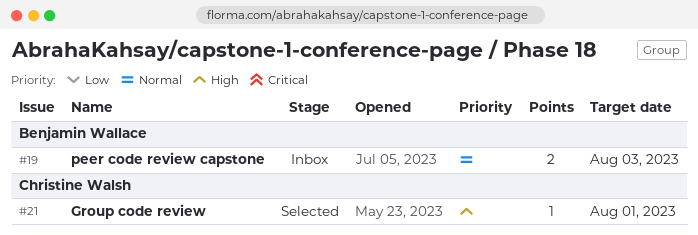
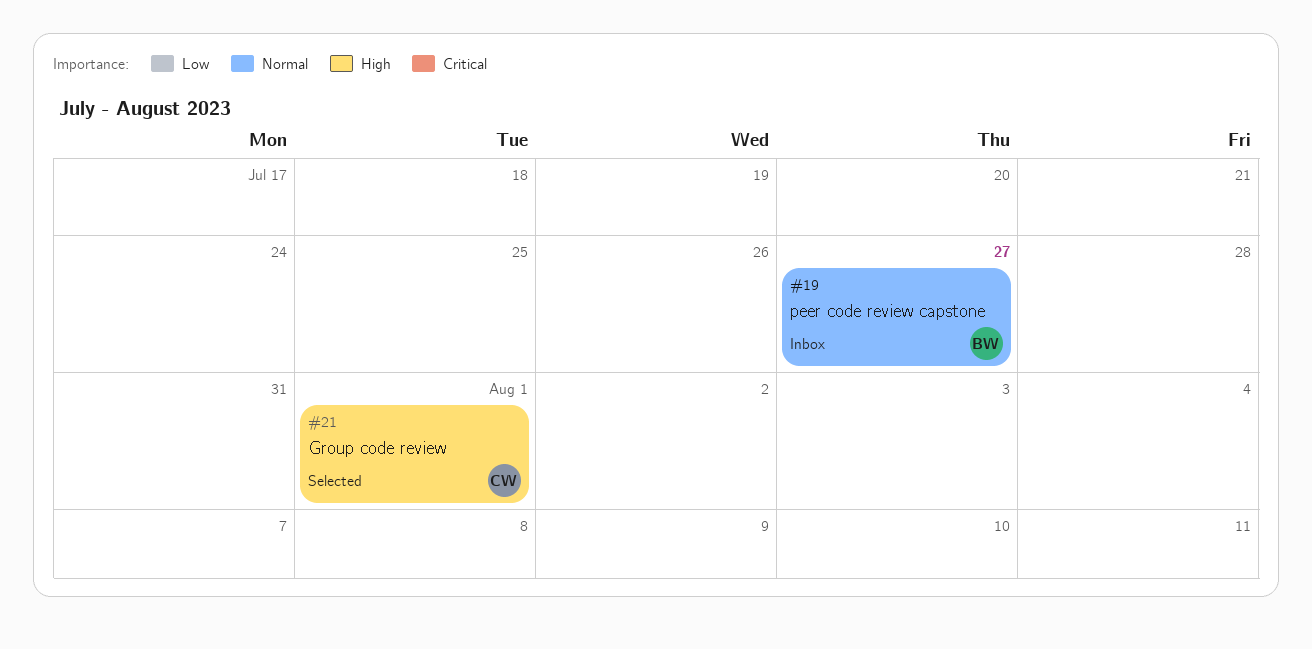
#19, due: Aug 3 -> Jul 27

